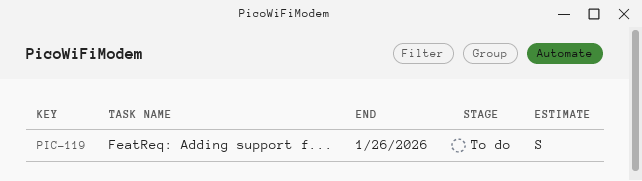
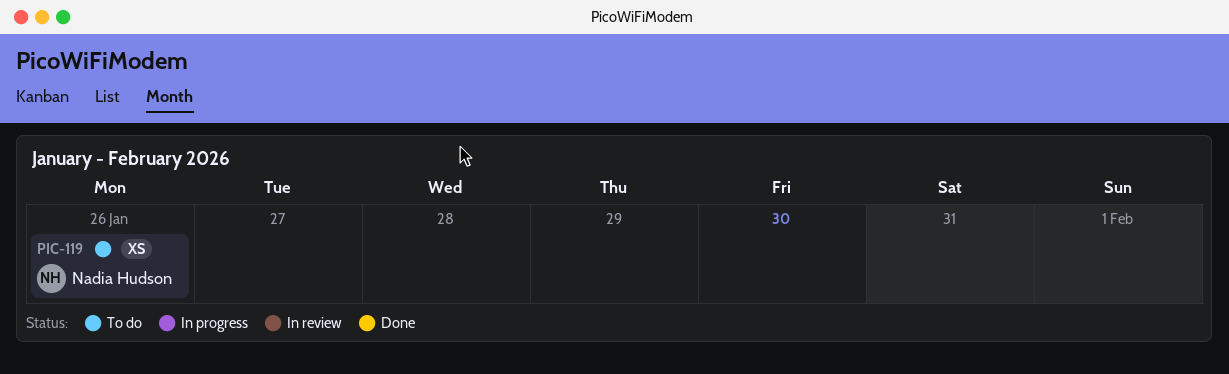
PIC-119, estimate: S -> XS

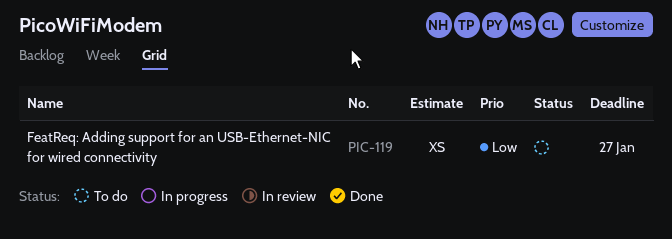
PIC-119, due: Jan 26 -> Jan 27

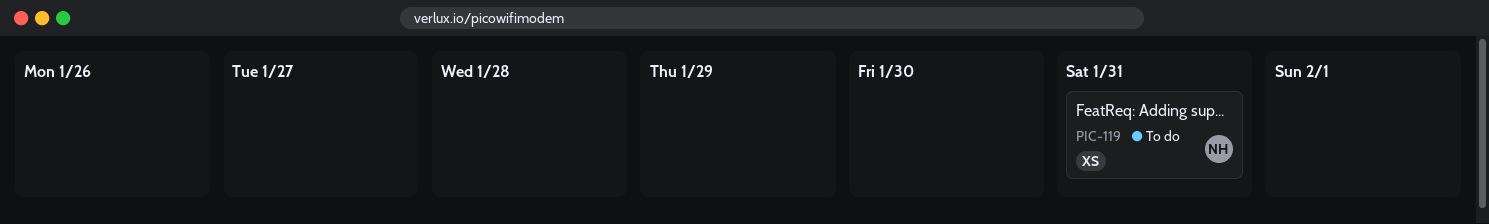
PIC-119, due: Jan 27 -> Jan 31

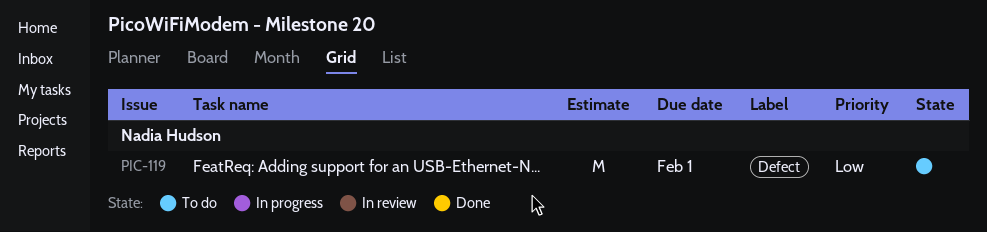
PIC-119, estimate: XS -> M
PIC-119, due: Jan 31 -> Feb 1

